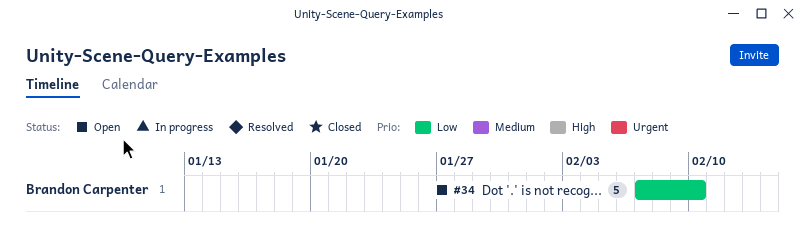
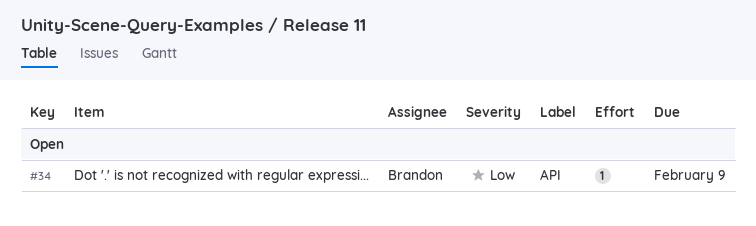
#34, estimate: 5 -> 1
#34, due: Feb 10 -> Feb 9

